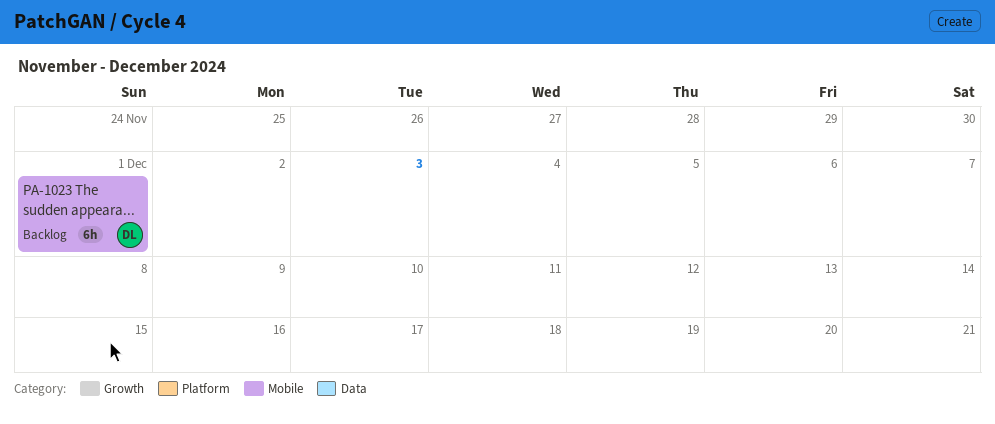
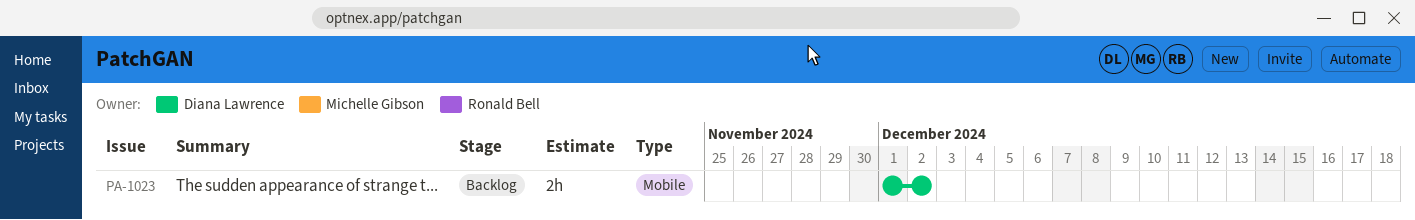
PA-1023, estimate: 6h -> 2h
PA-1023, due: Dec 1 -> Dec 2

